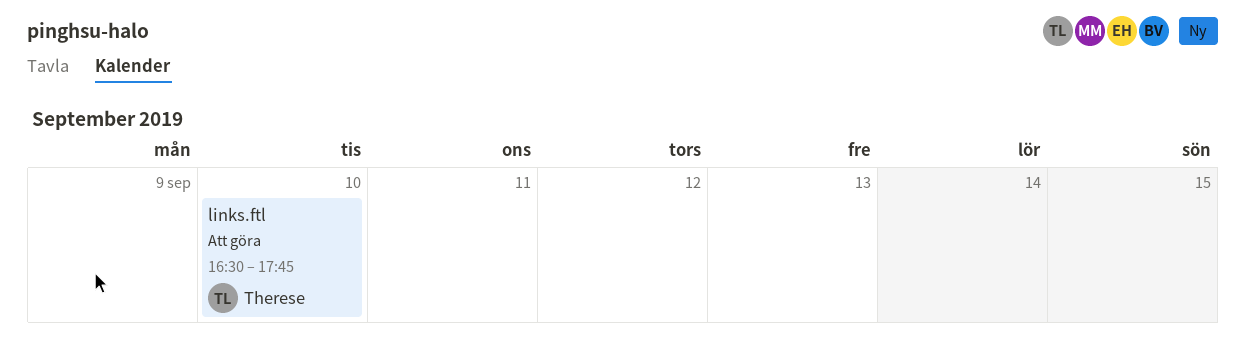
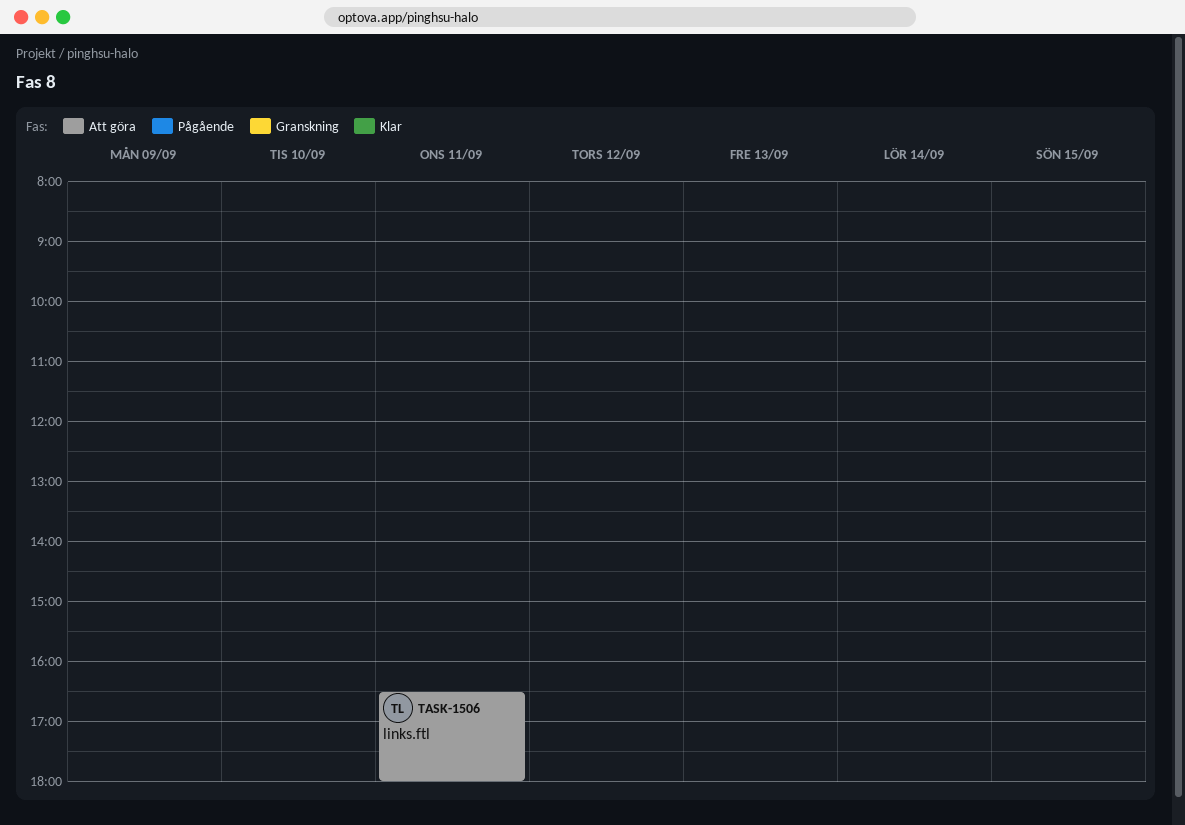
links.ftl, day: Sep 10 -> Sep 11
links.ftl, ends: 17:45 -> 18:00

